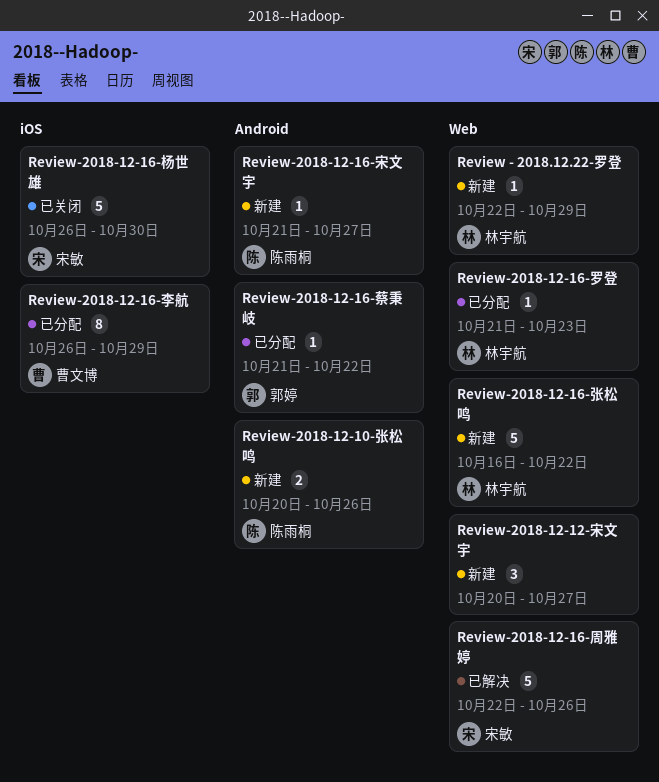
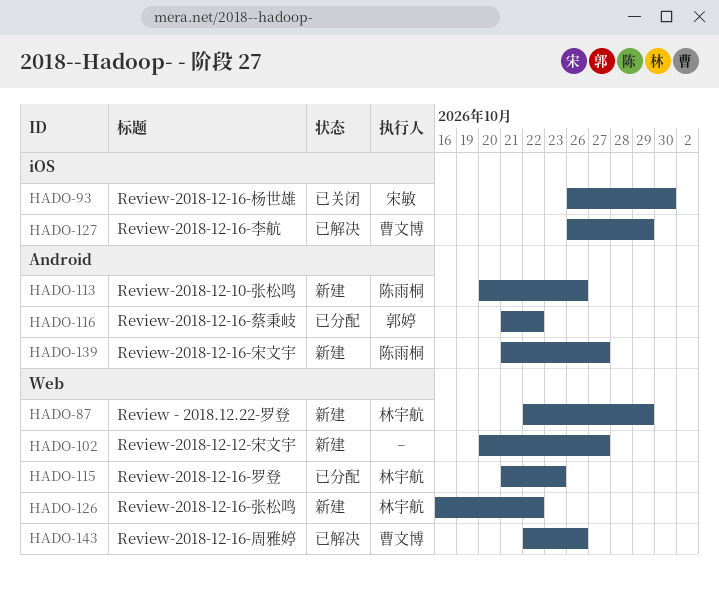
Review-2018-12-16-周雅婷, owner: 宋敏 -> 曹文博
Review-2018-12-16-李航, status: 已分配 -> 已解决

